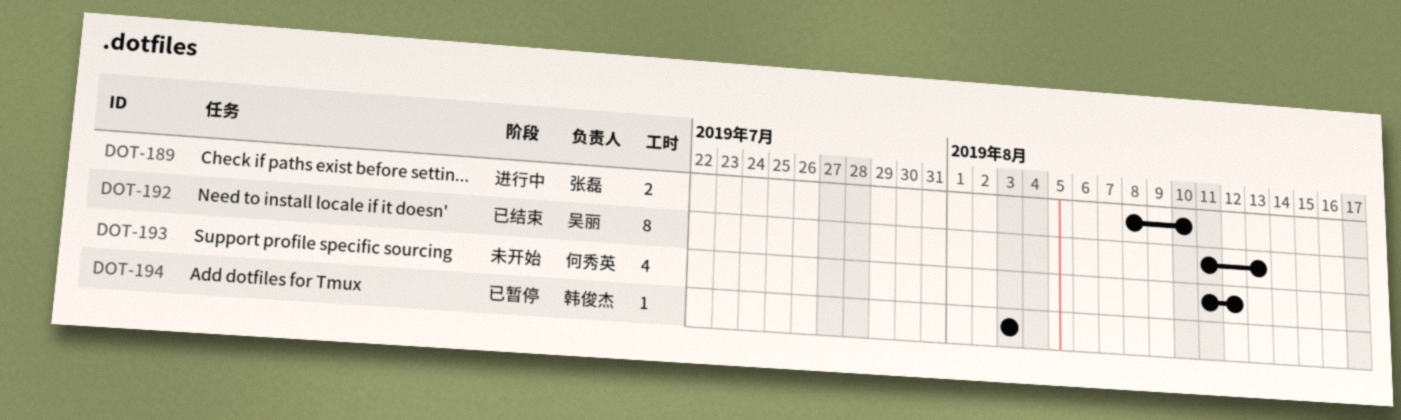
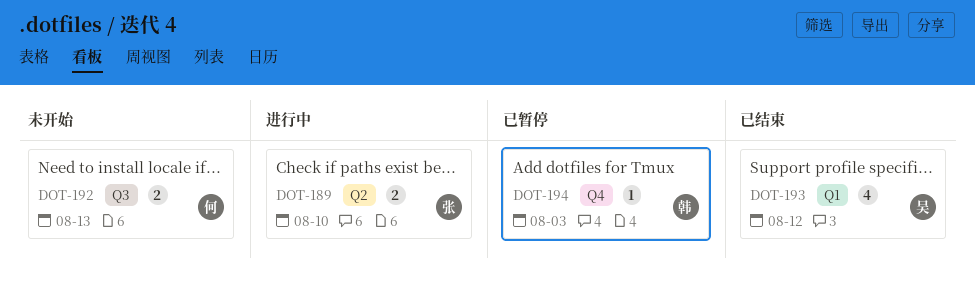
DOT-192, status: 已结束 -> 未开始
DOT-192, owner: 吴丽 -> 何秀英
DOT-192, estimate: 8 -> 2
DOT-193, status: 未开始 -> 已结束
DOT-193, owner: 何秀英 -> 吴丽

